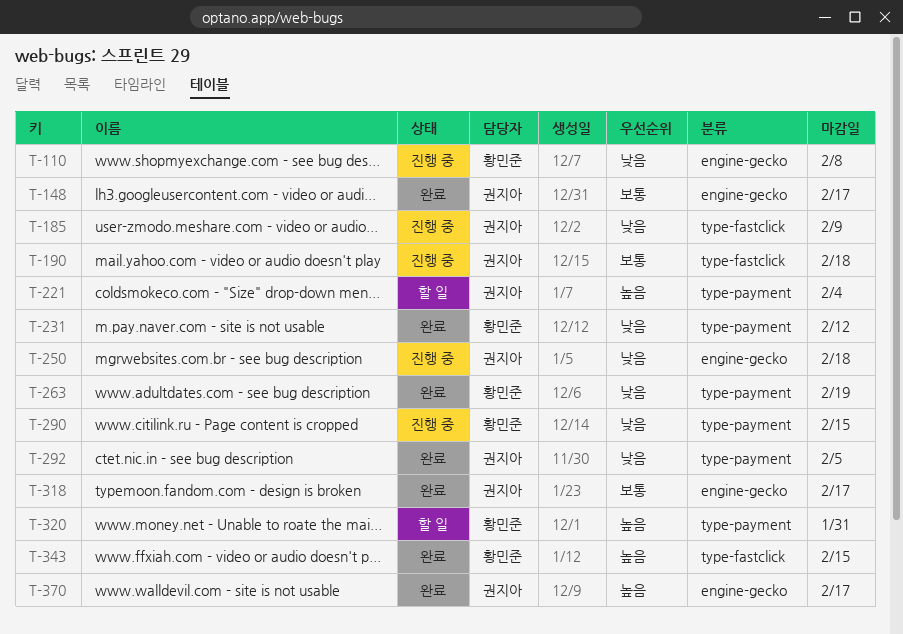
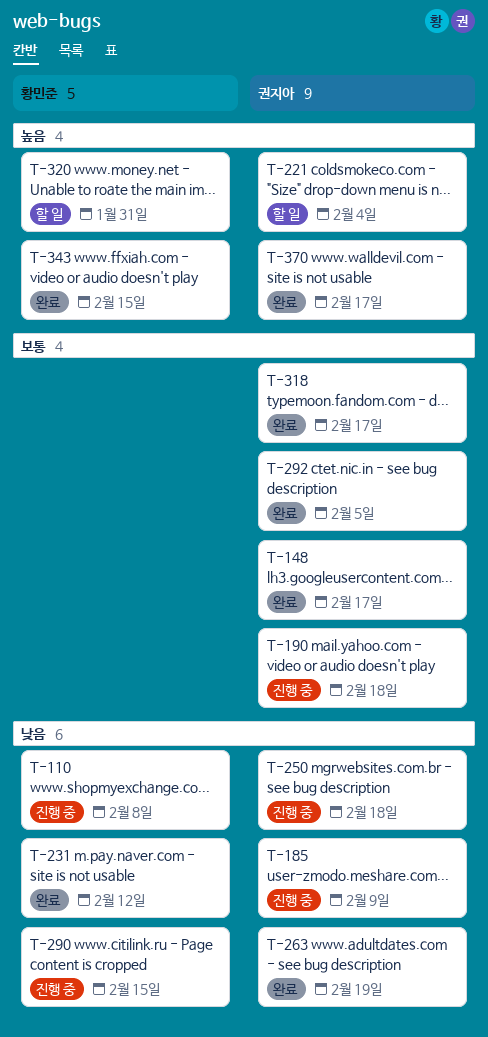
T-263, owner: 황민준 -> 권지아
T-292, priority: 낮음 -> 보통

